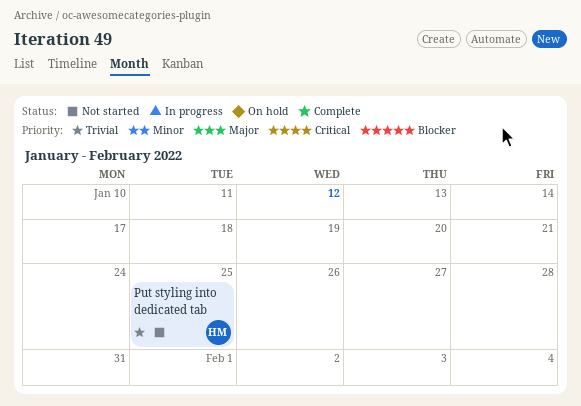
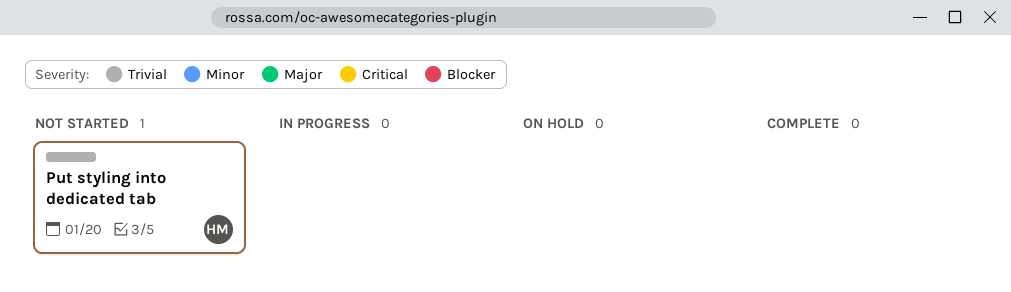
Put styling into dedicated tab, due: Jan 25 -> Jan 20

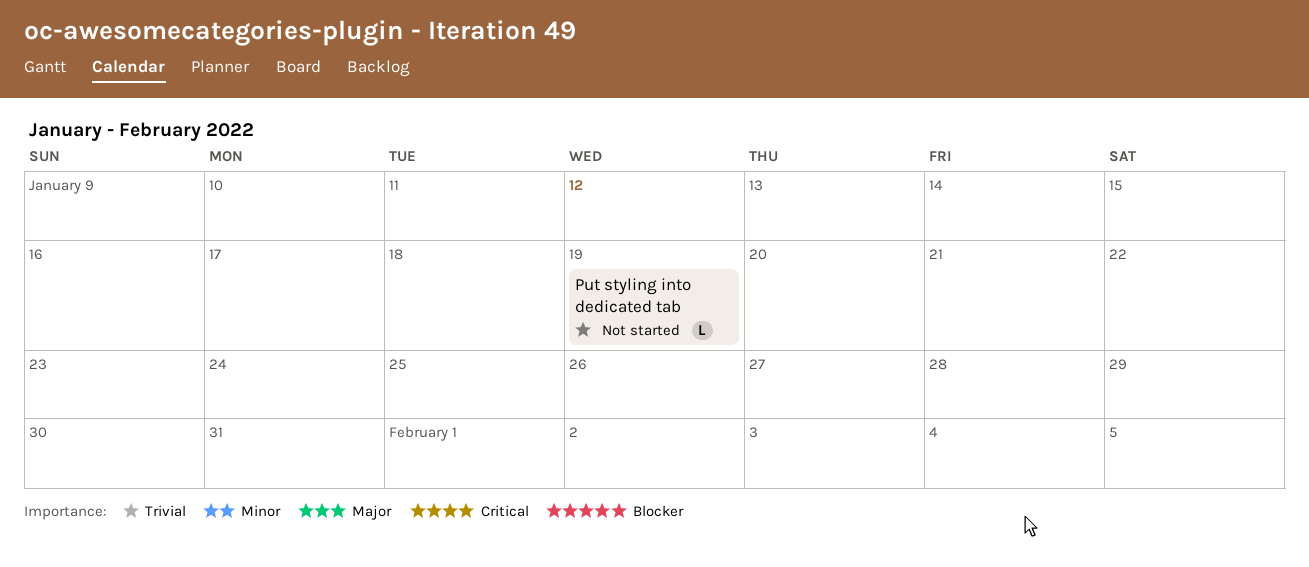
Put styling into dedicated tab, due: Jan 20 -> Jan 19

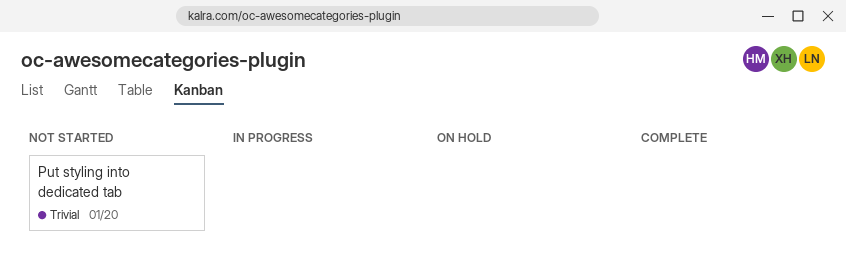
Put styling into dedicated tab, due: Jan 19 -> Jan 20

